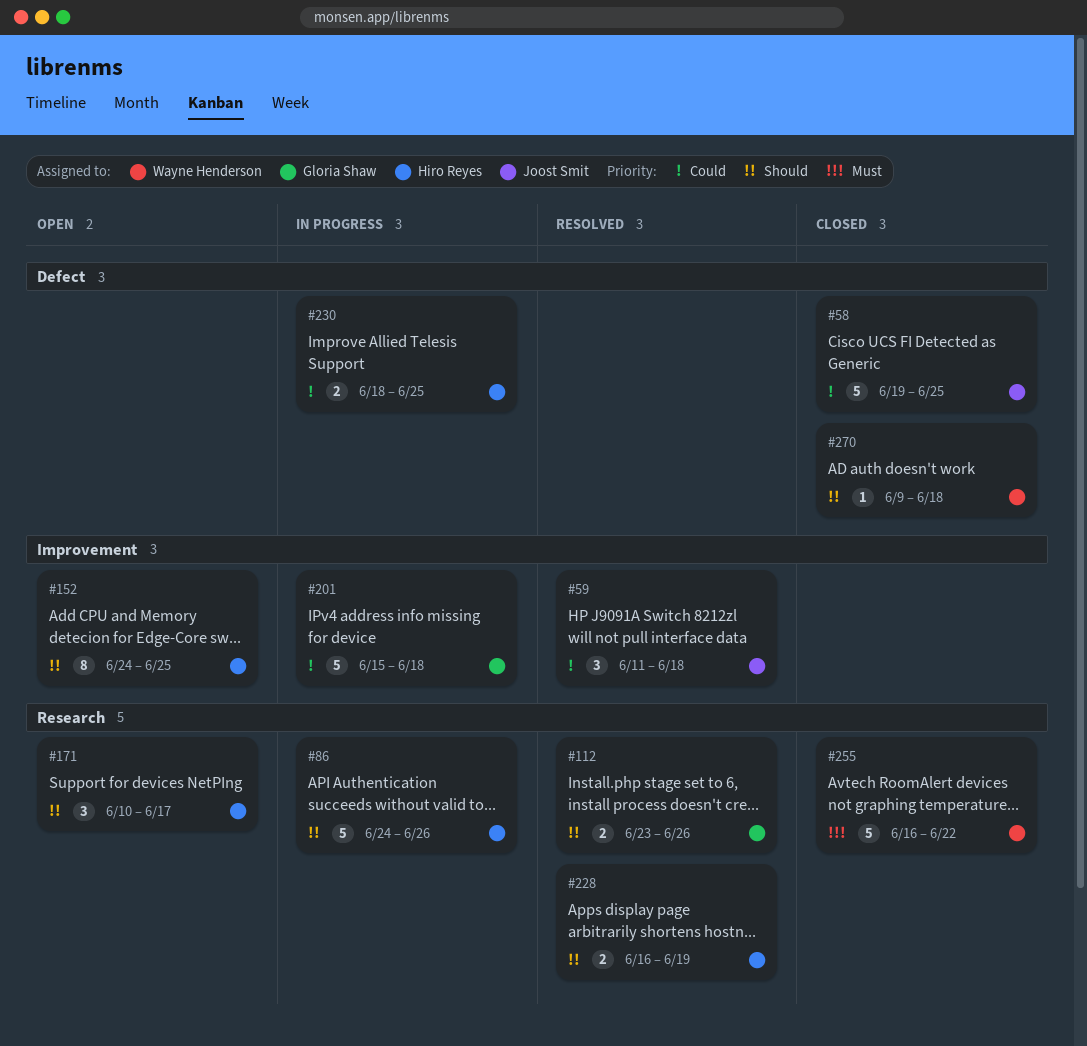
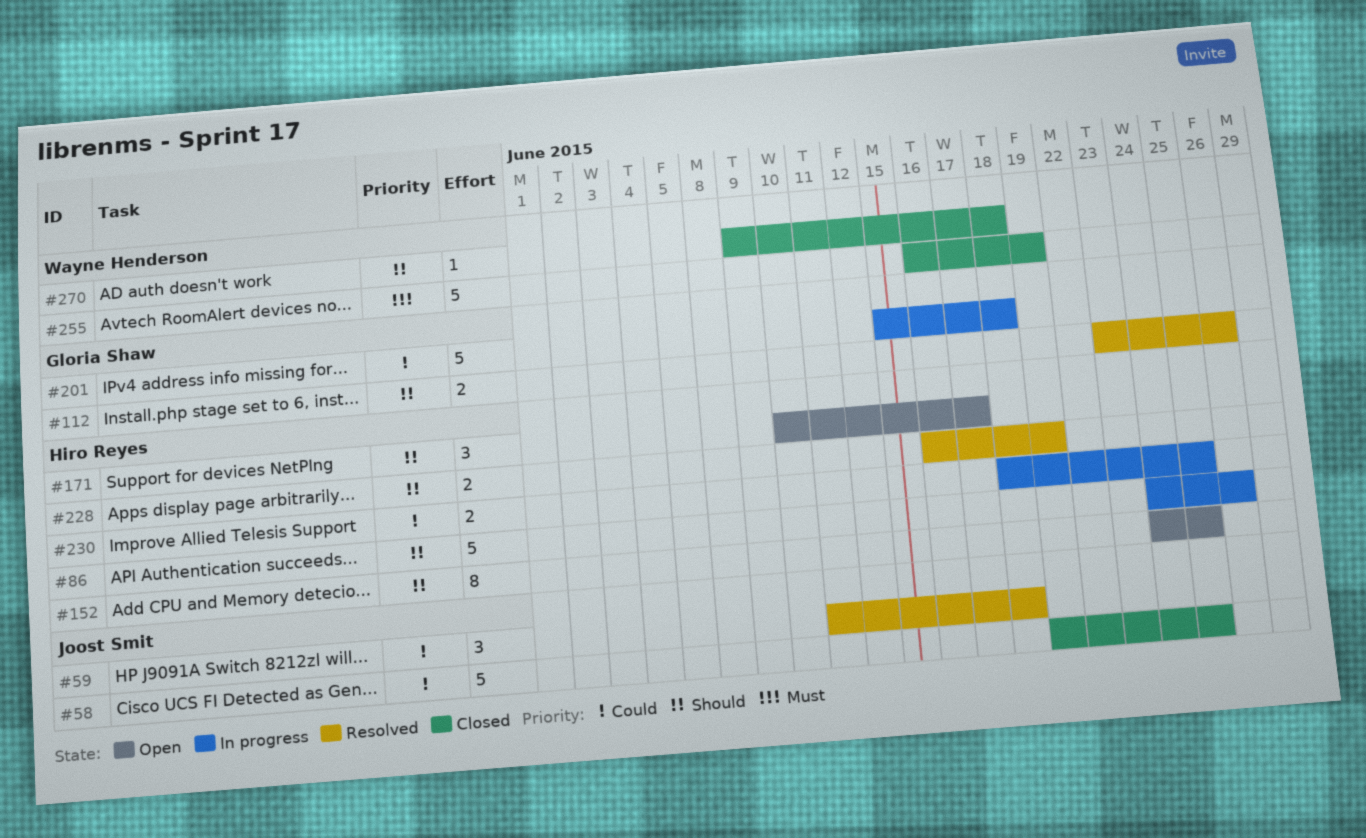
#255, due: Jun 22 -> Jun 19

